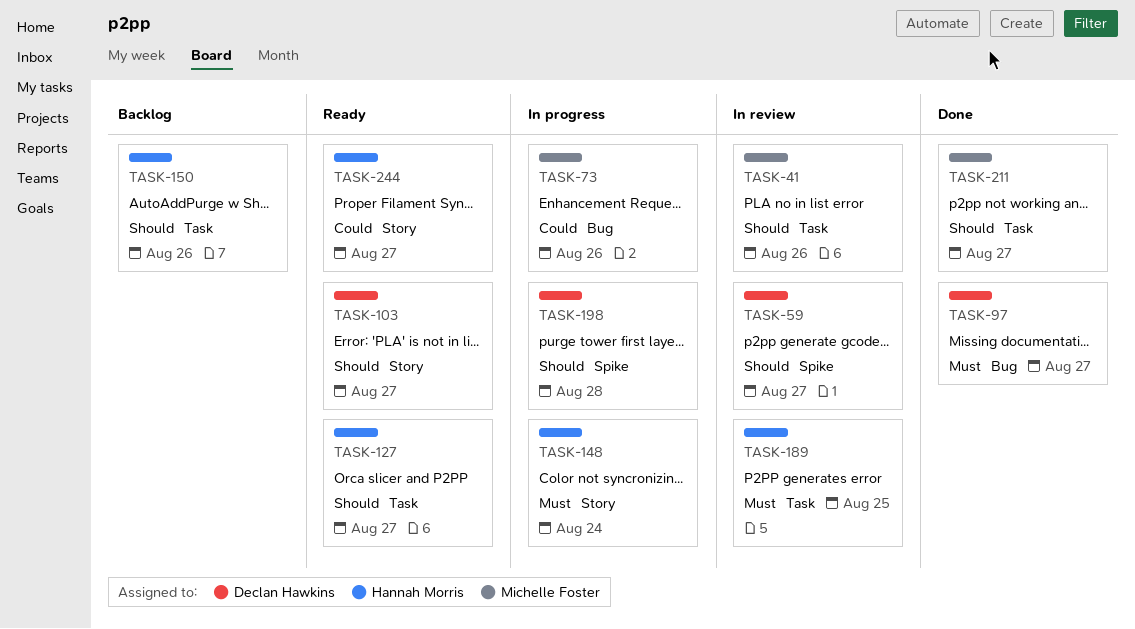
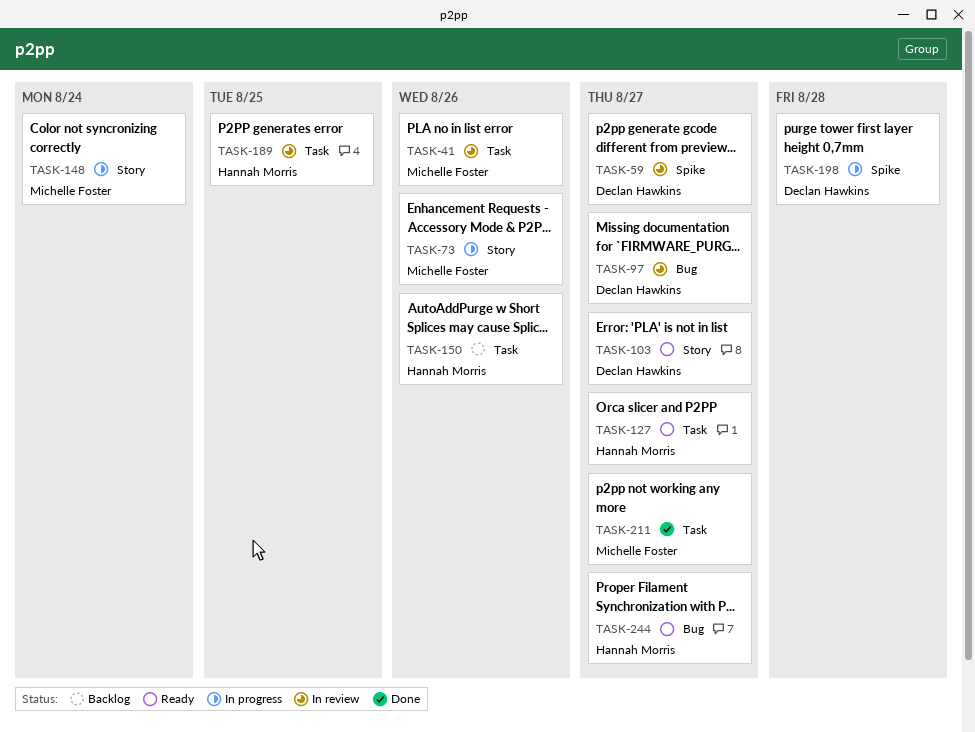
TASK-73, label: Bug -> Story
TASK-97, status: Done -> In review
TASK-148, owner: Hannah Morris -> Michelle Foster
TASK-244, label: Story -> Bug

